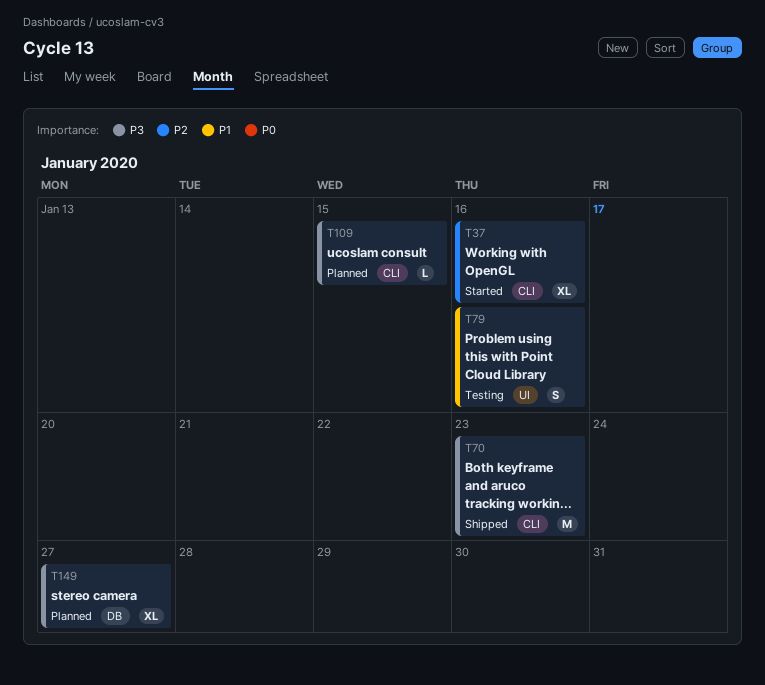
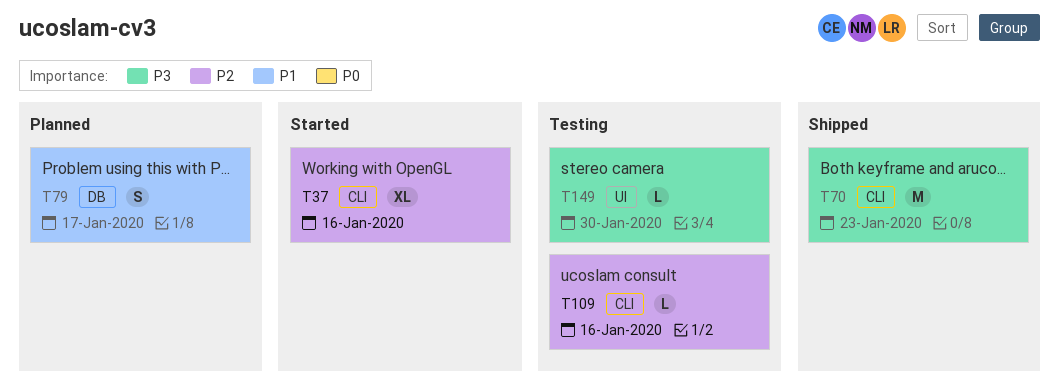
T79, status: Testing -> Planned
T79, label: UI -> DB
T79, due: Jan 16 -> Jan 17
T109, status: Planned -> Testing
T109, priority: P3 -> P2
T109, due: Jan 15 -> Jan 16
T149, status: Planned -> Testing
T149, label: DB -> UI
T149, estimate: XL -> L
T149, due: Jan 27 -> Jan 30

